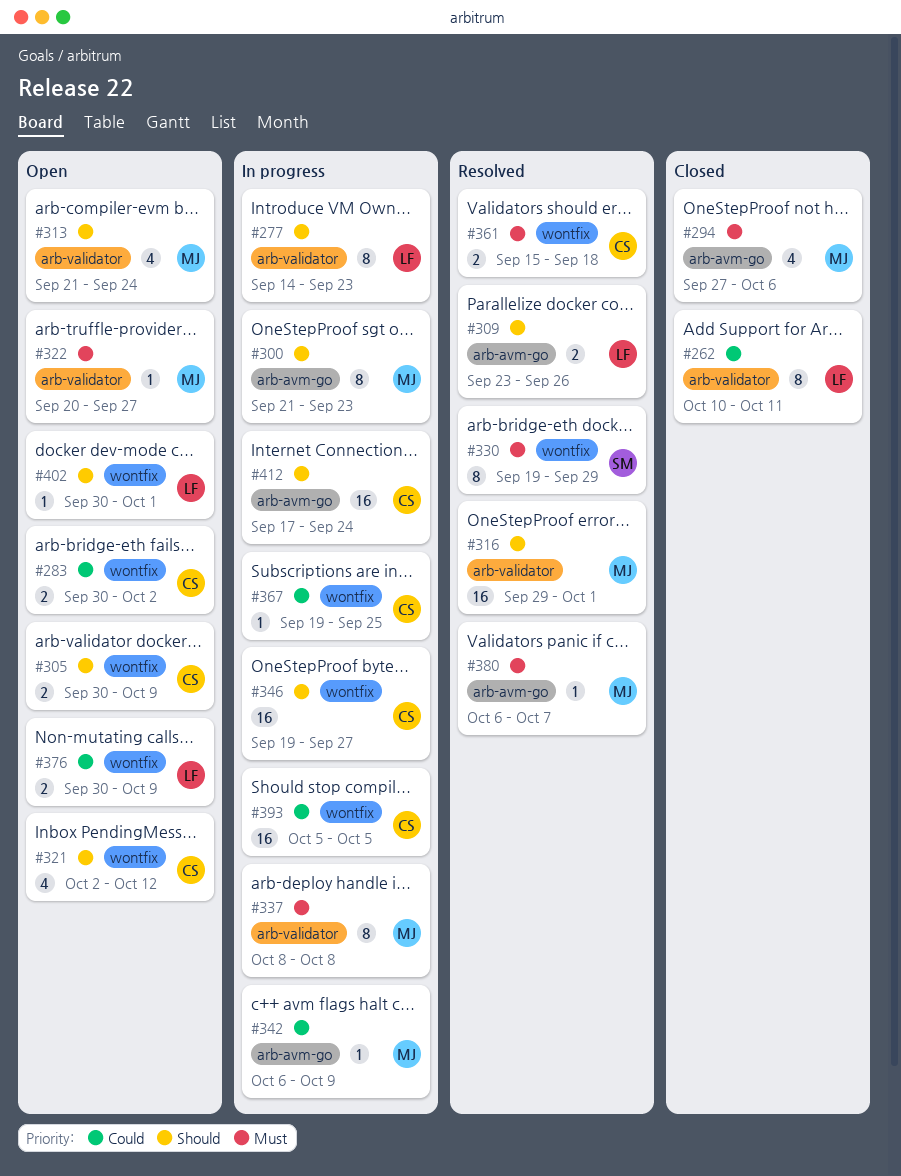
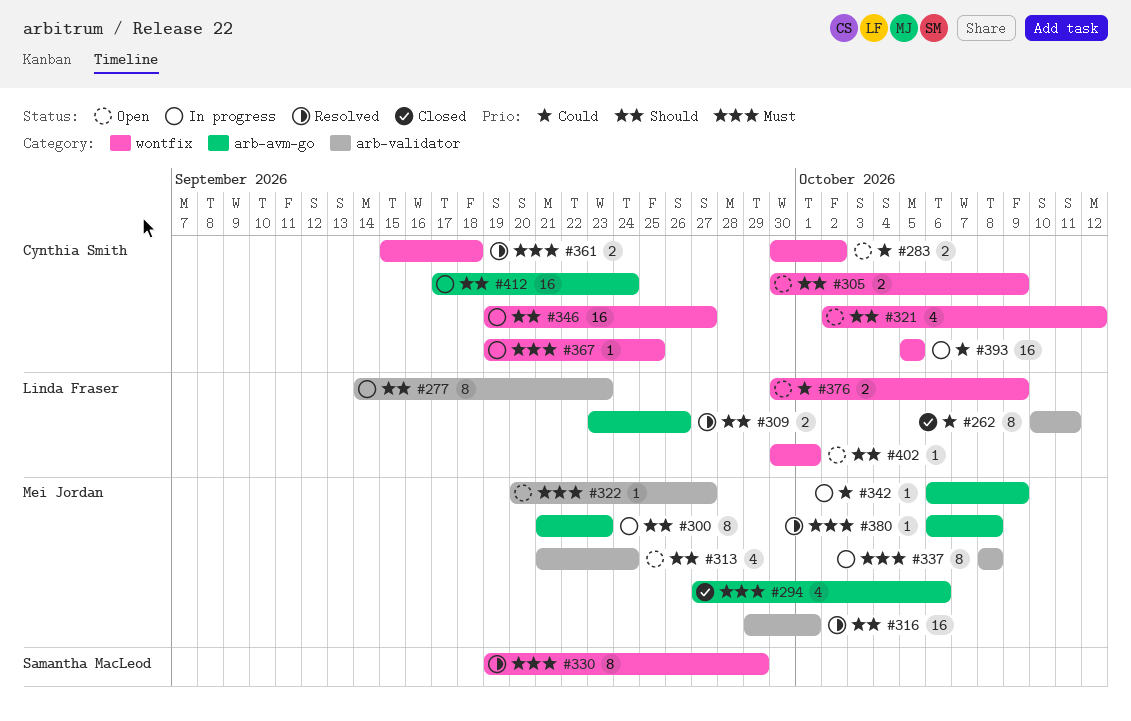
#367, priority: Could -> Must
#380, due: Oct 7 -> Oct 8

